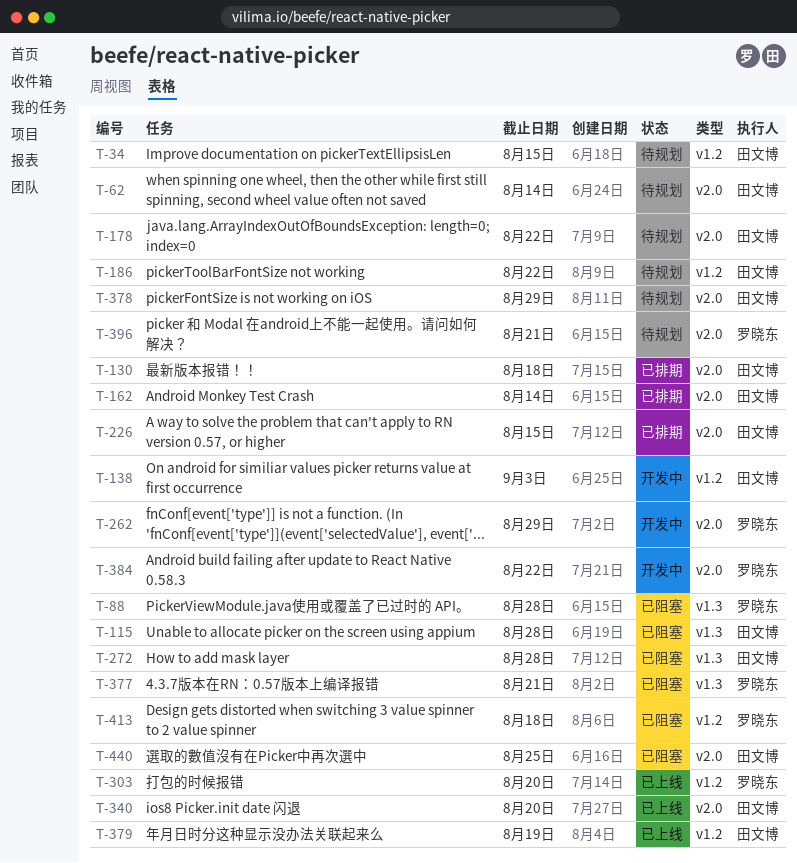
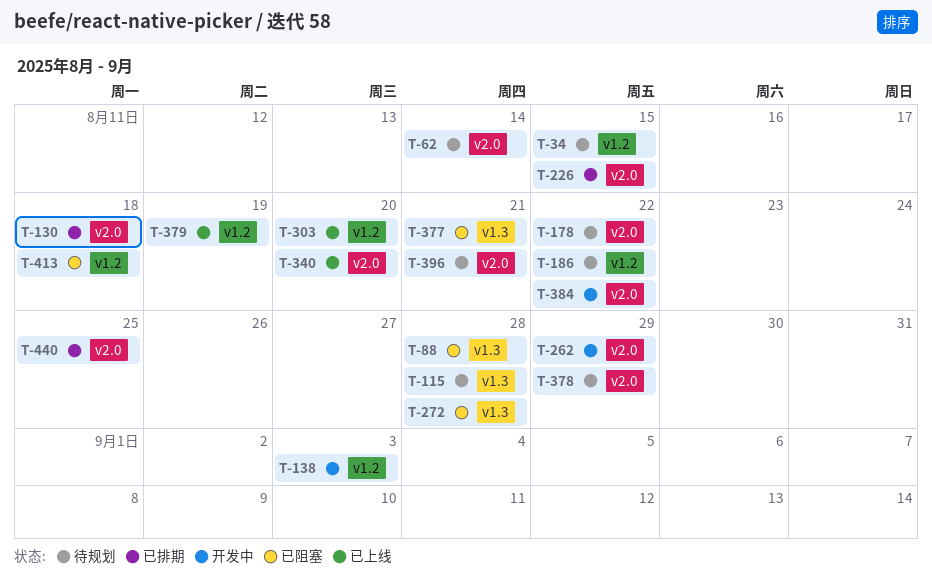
T-115, status: 已阻塞 -> 待规划
T-162: present -> none
T-440, status: 已阻塞 -> 已排期

